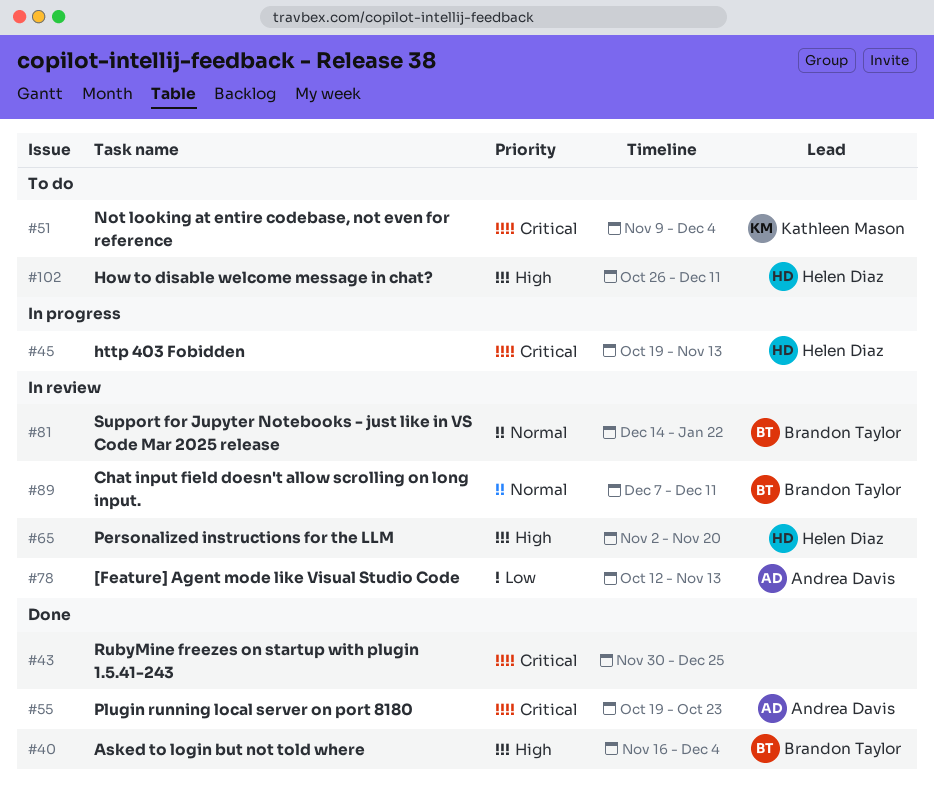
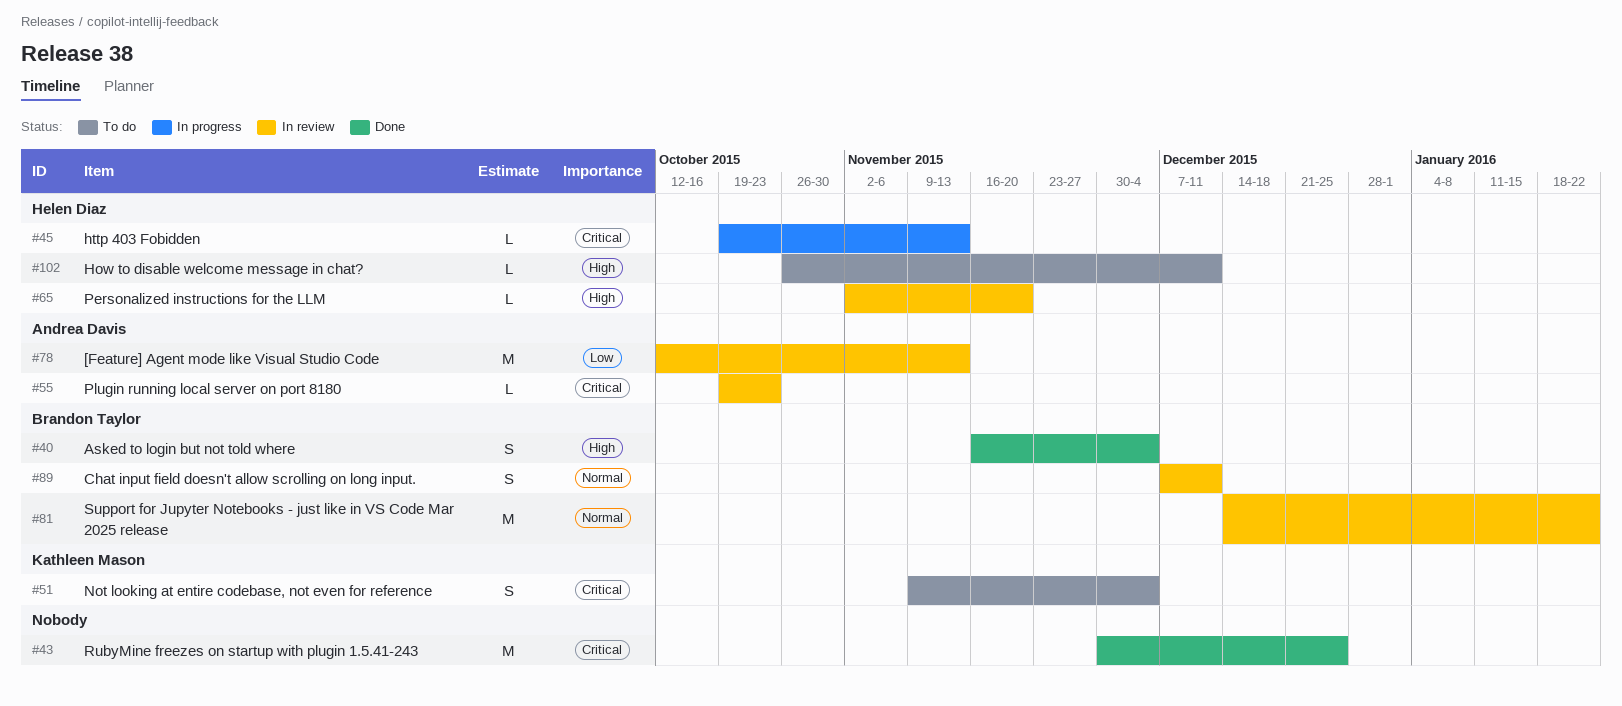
#55, status: Done -> In review

